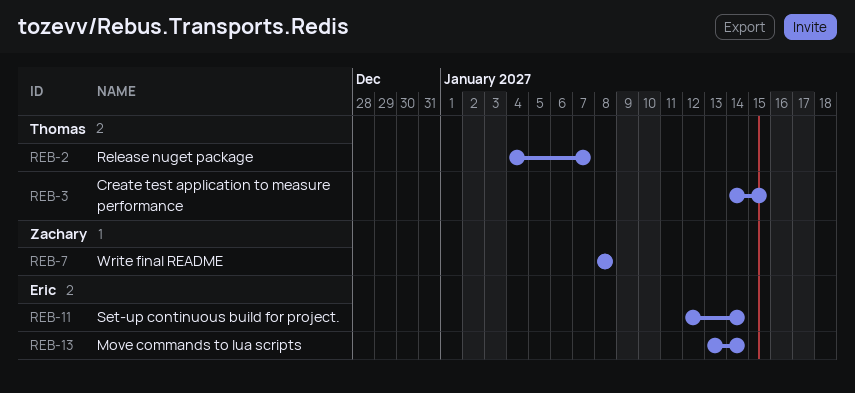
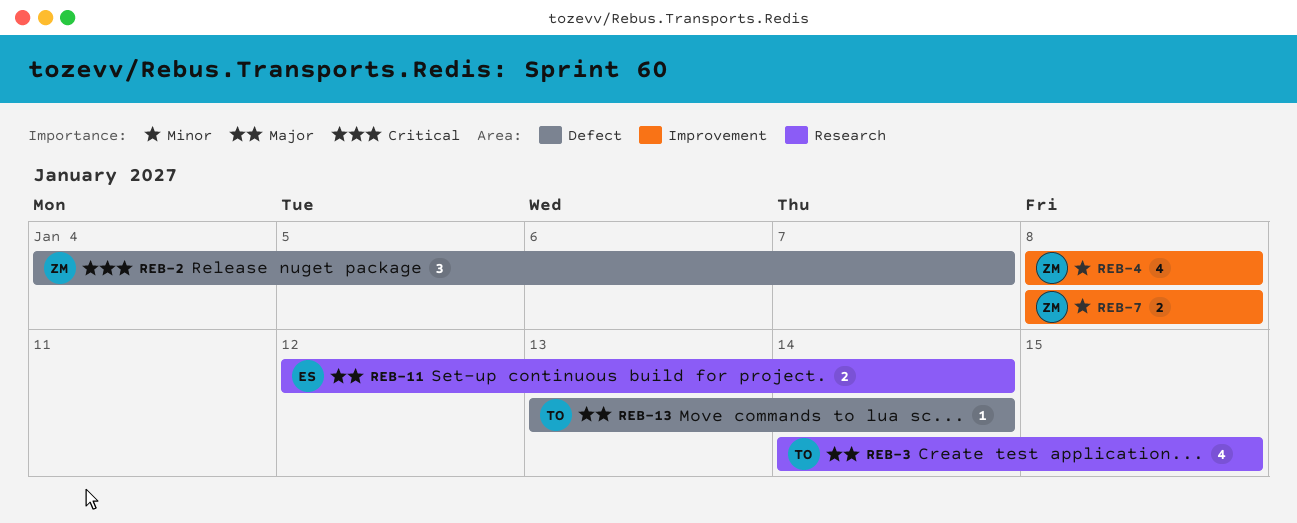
REB-2, owner: Thomas -> Zachary
REB-4: none -> present
REB-13, owner: Eric -> Thomas

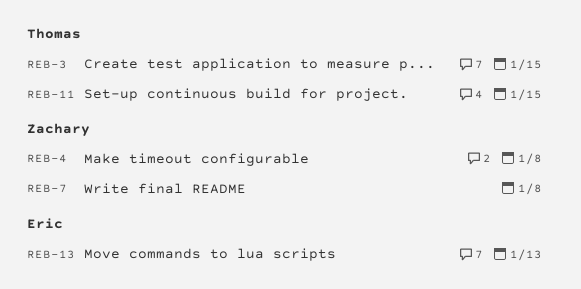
REB-2: present -> none
REB-11, owner: Eric -> Thomas
REB-11, due: Jan 14 -> Jan 15
REB-13, owner: Thomas -> Eric
REB-13, due: Jan 14 -> Jan 13

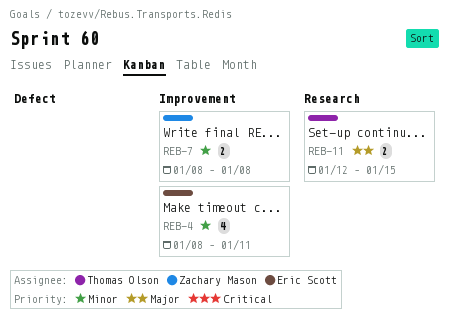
REB-3: present -> none
REB-4, owner: Zachary Mason -> Eric Scott
REB-4, due: Jan 8 -> Jan 11
REB-13: present -> none

